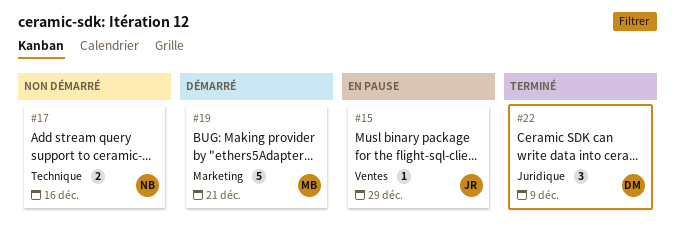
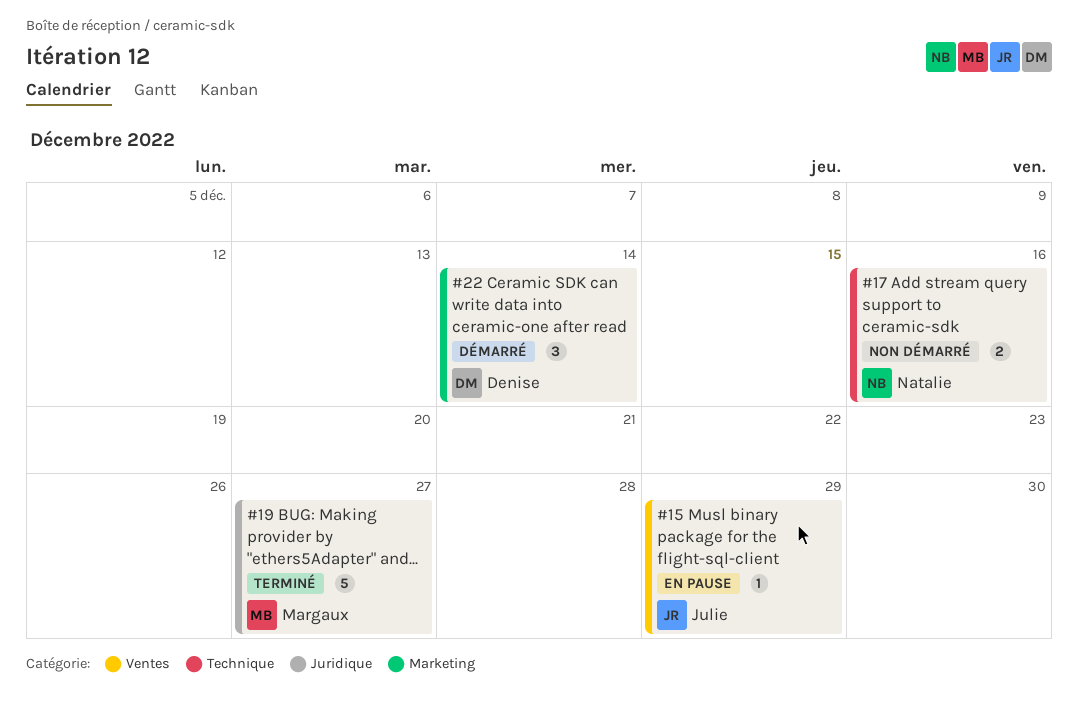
#19, status: Démarré -> Terminé
#19, label: Marketing -> Juridique
#19, due: Dec 21 -> Dec 27
#22, status: Terminé -> Démarré
#22, label: Juridique -> Marketing
#22, due: Dec 9 -> Dec 14

